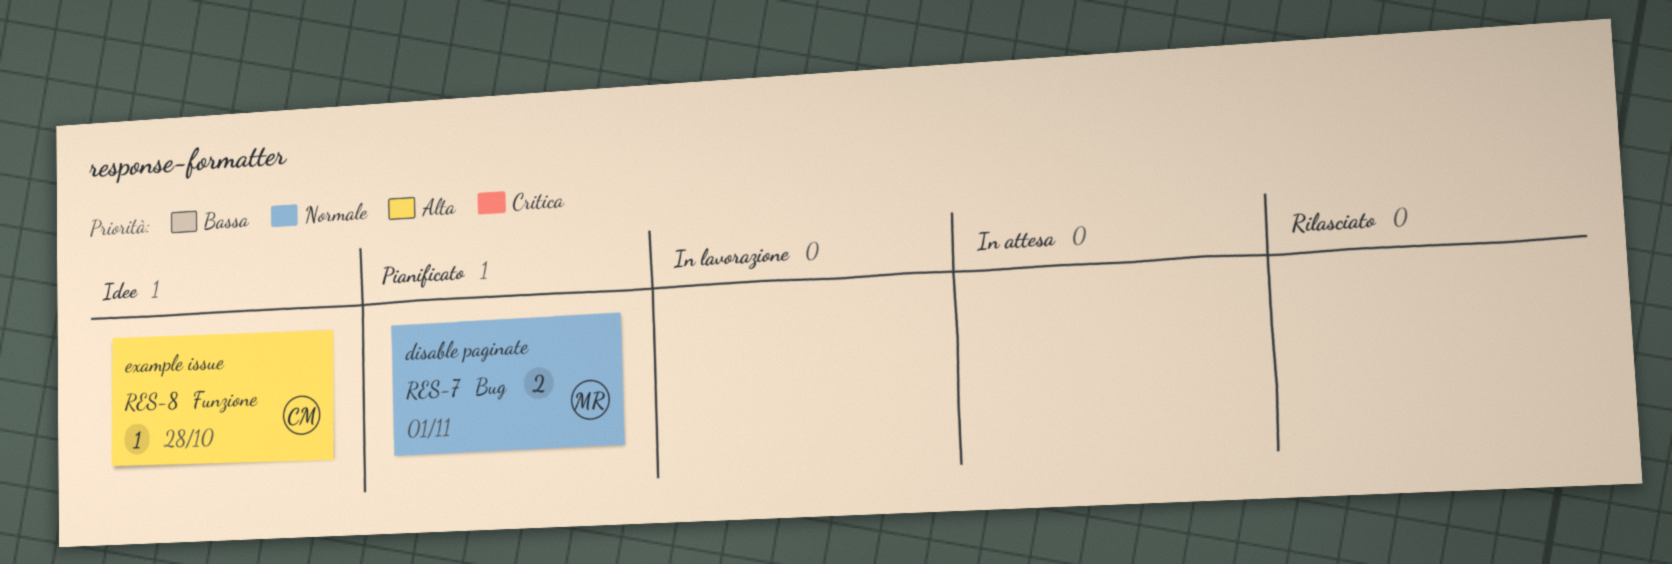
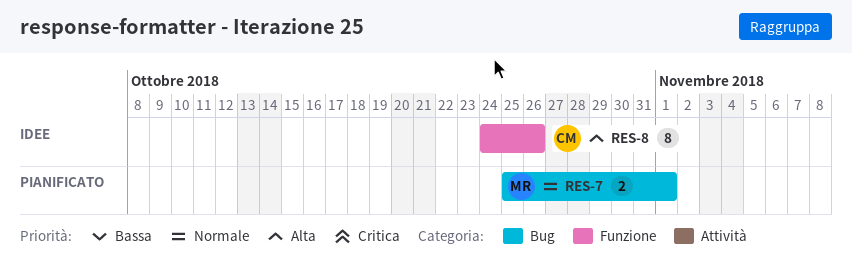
RES-8, estimate: 1 -> 8
RES-8, due: Oct 28 -> Oct 26

